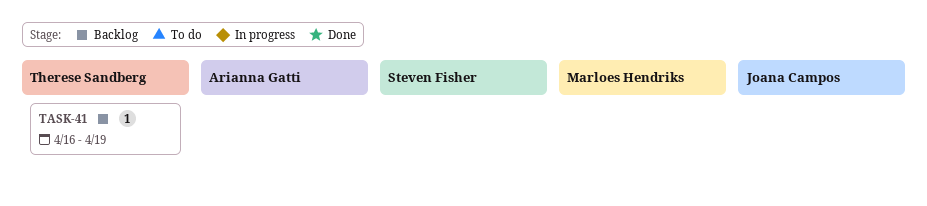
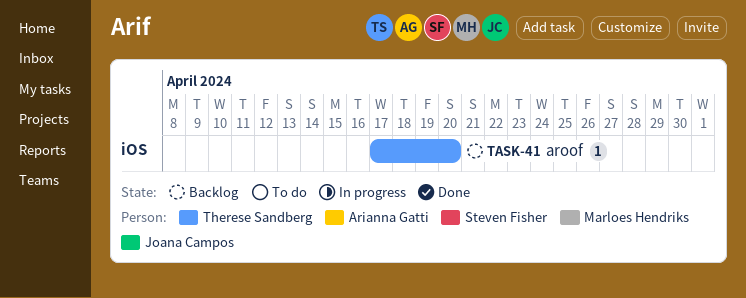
TASK-41, start: Apr 16 -> Apr 17
TASK-41, due: Apr 19 -> Apr 20

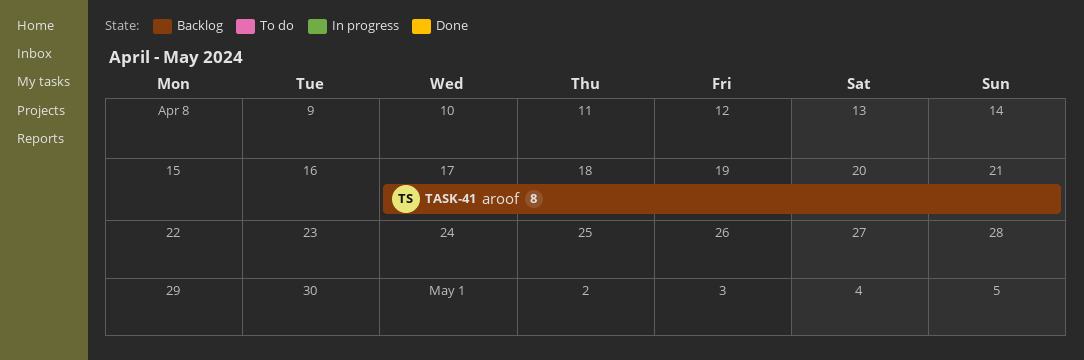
TASK-41, estimate: 1 -> 8
TASK-41, due: Apr 20 -> Apr 21

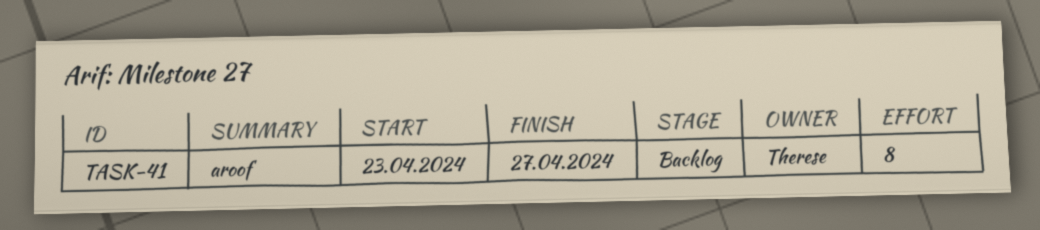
TASK-41, start: Apr 17 -> Apr 23
TASK-41, due: Apr 21 -> Apr 27

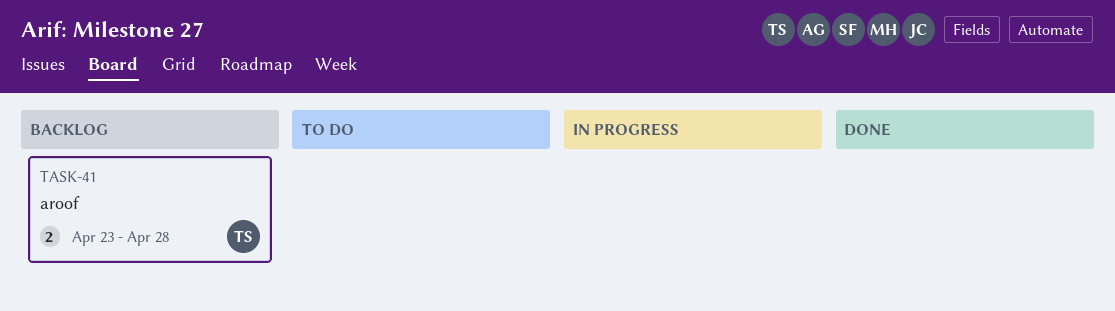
TASK-41, estimate: 8 -> 2
TASK-41, due: Apr 27 -> Apr 28

